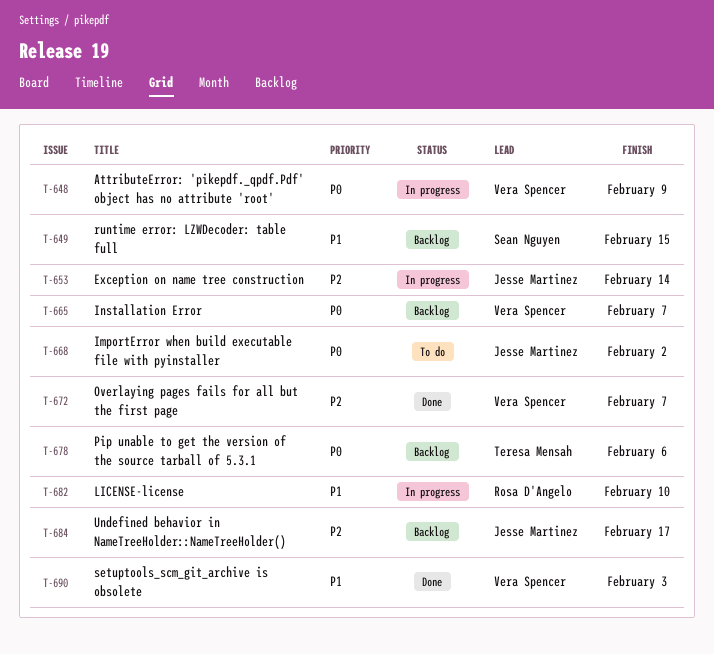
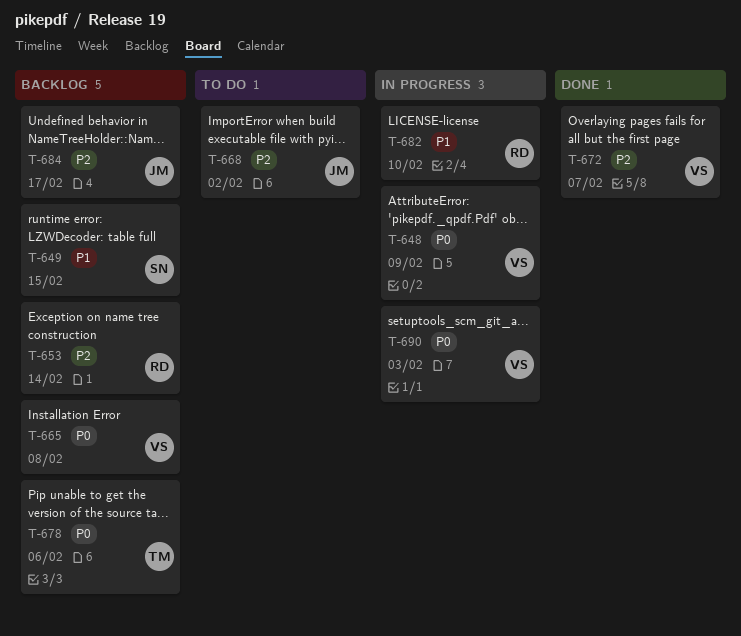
T-653, status: In progress -> Backlog
T-653, owner: Jesse Martinez -> Rosa D'Angelo
T-665, due: Feb 7 -> Feb 8
T-668, priority: P0 -> P2
T-690, status: Done -> In progress
T-690, priority: P1 -> P0

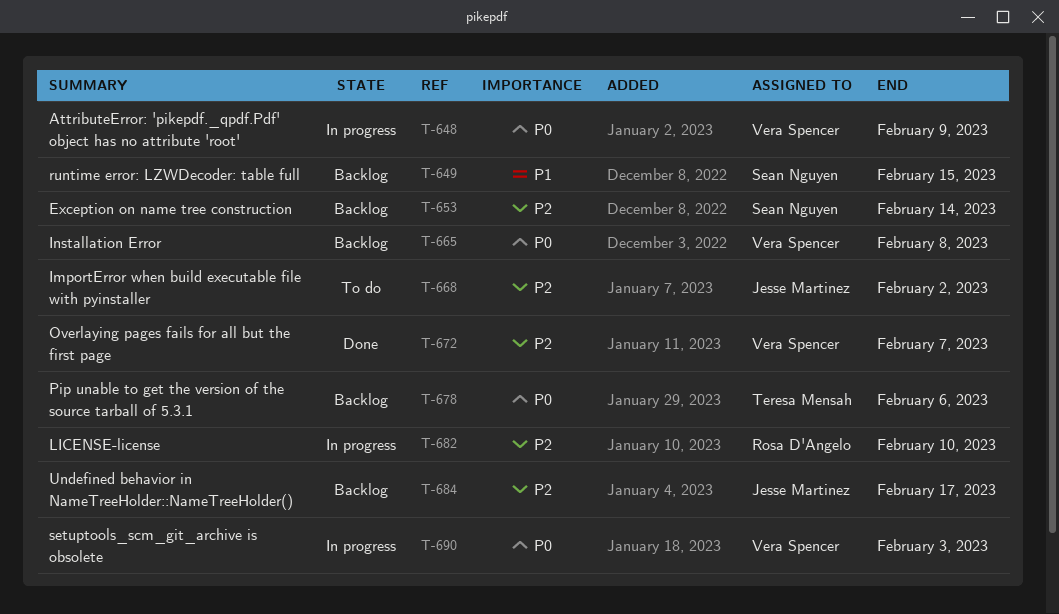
T-653, owner: Rosa D'Angelo -> Sean Nguyen
T-682, priority: P1 -> P2

